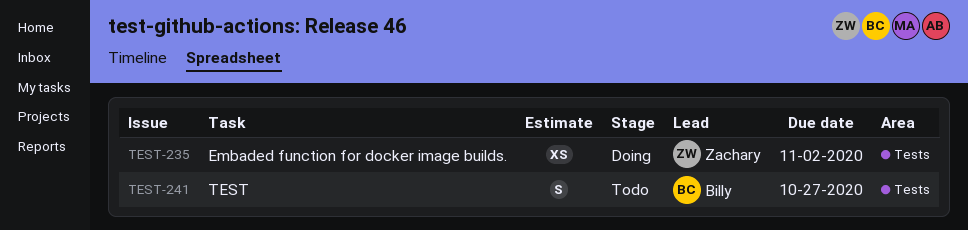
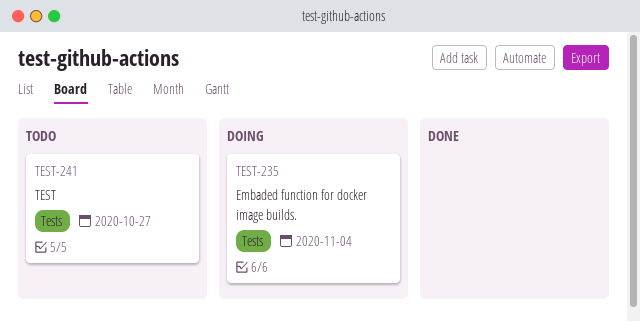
TEST-235, due: Nov 2 -> Nov 4

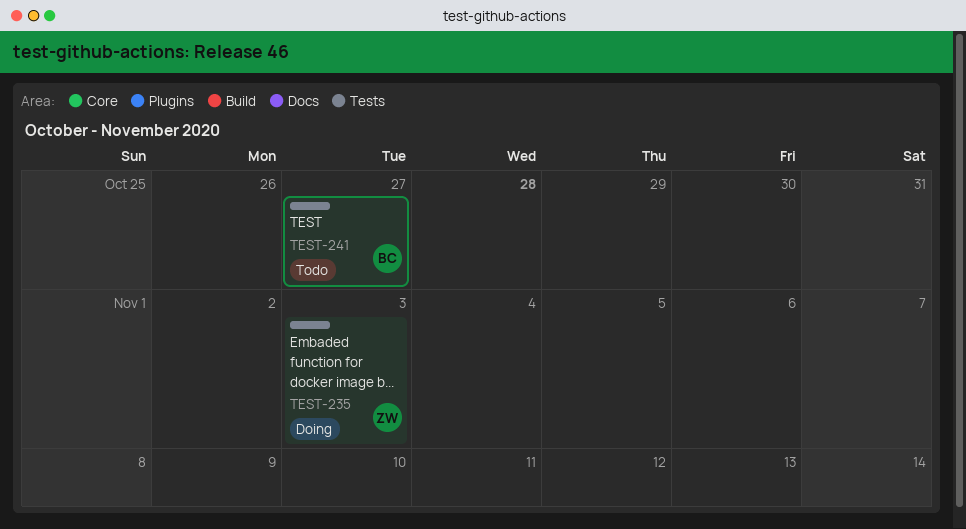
TEST-235, due: Nov 4 -> Nov 3

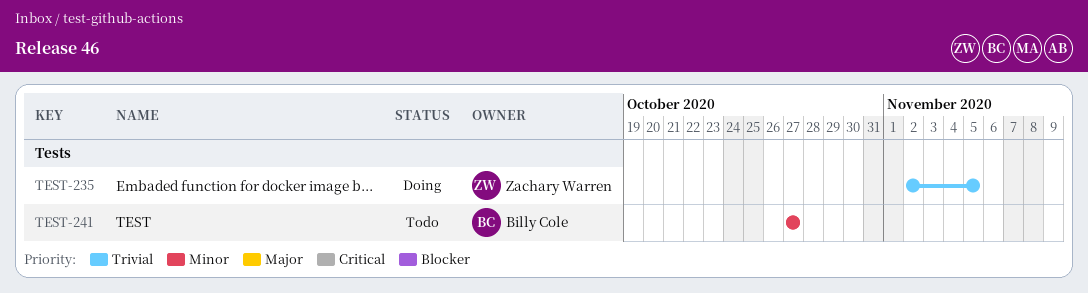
TEST-235, due: Nov 3 -> Nov 5

